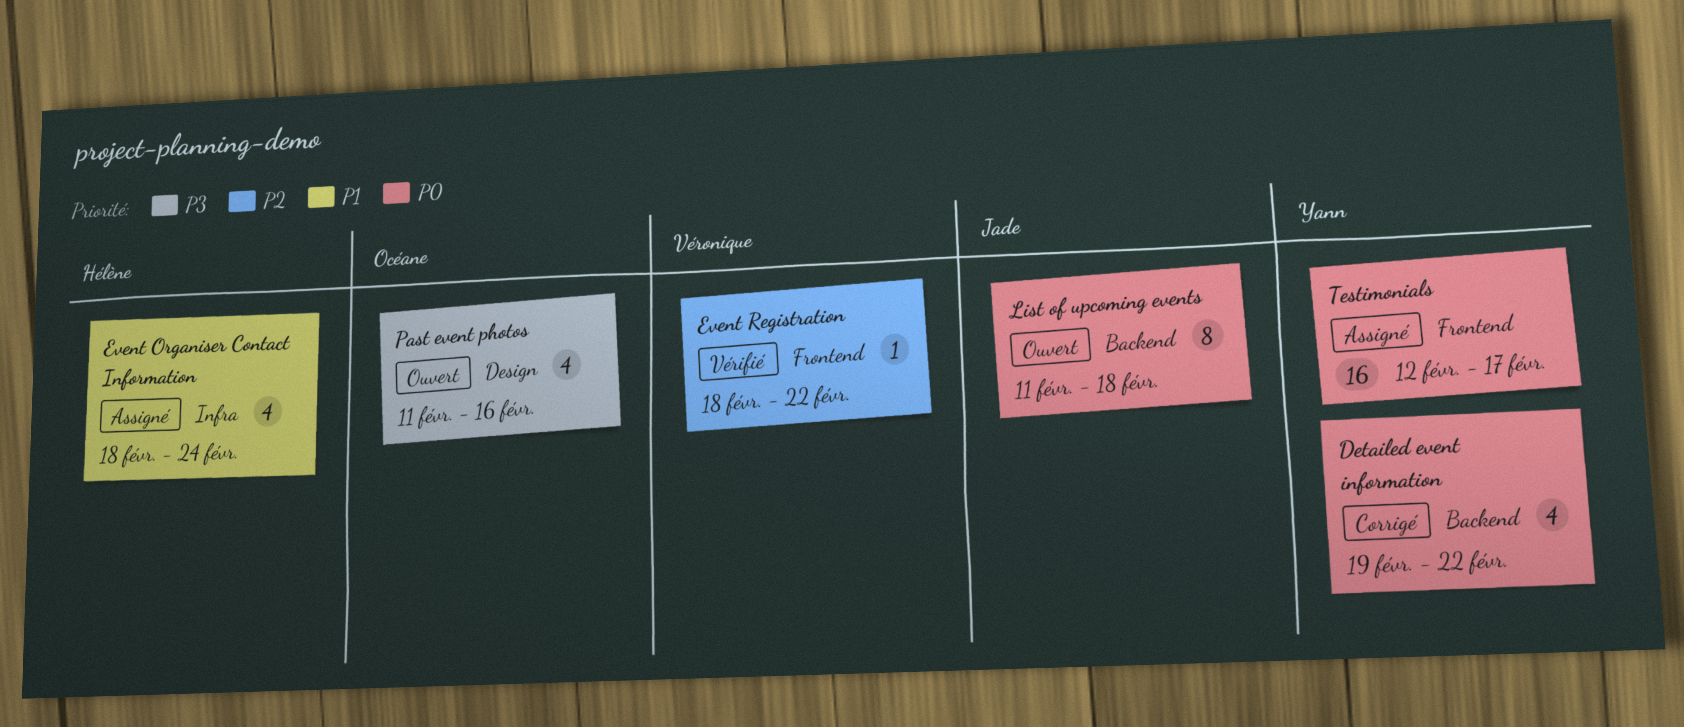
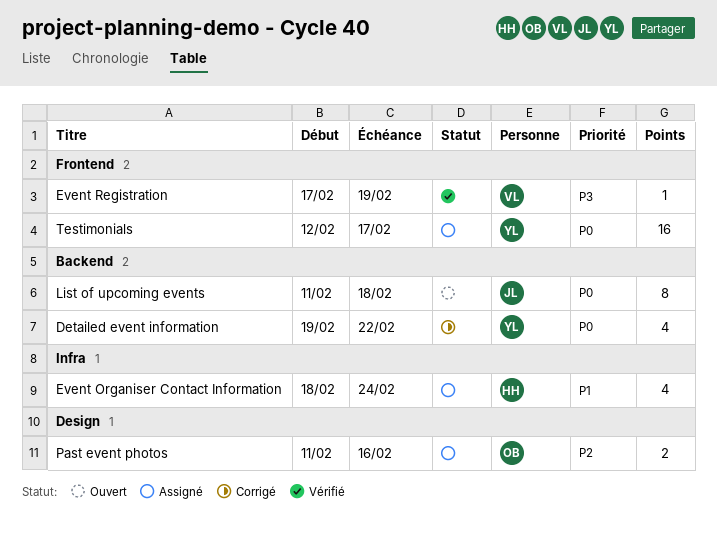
Event Registration, priority: P2 -> P3
Event Registration, start: Feb 18 -> Feb 17
Event Registration, due: Feb 22 -> Feb 19
Past event photos, status: Ouvert -> Assigné
Past event photos, priority: P3 -> P2
Past event photos, estimate: 4 -> 2

